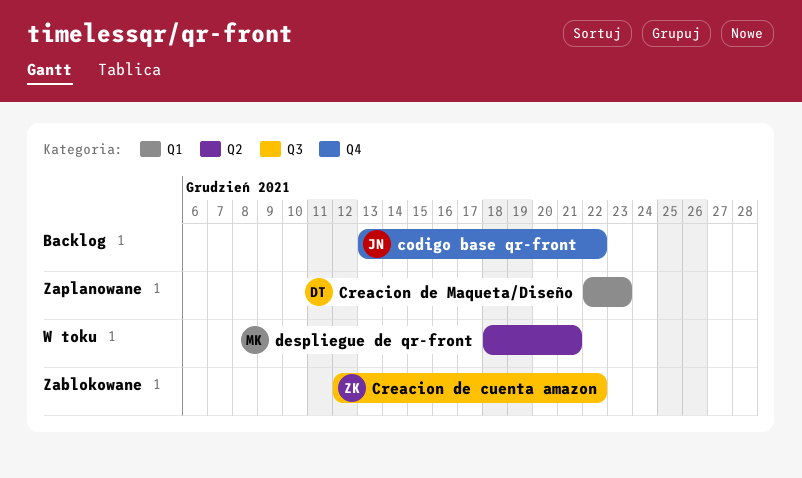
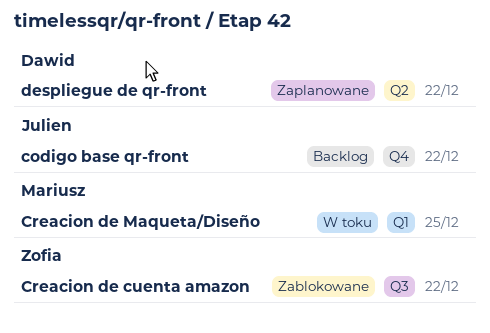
Creacion de Maqueta/Diseño, status: Zaplanowane -> W toku
Creacion de Maqueta/Diseño, owner: Dawid -> Mariusz
Creacion de Maqueta/Diseño, due: Dec 23 -> Dec 25
despliegue de qr-front, status: W toku -> Zaplanowane
despliegue de qr-front, owner: Mariusz -> Dawid
despliegue de qr-front, due: Dec 21 -> Dec 22

